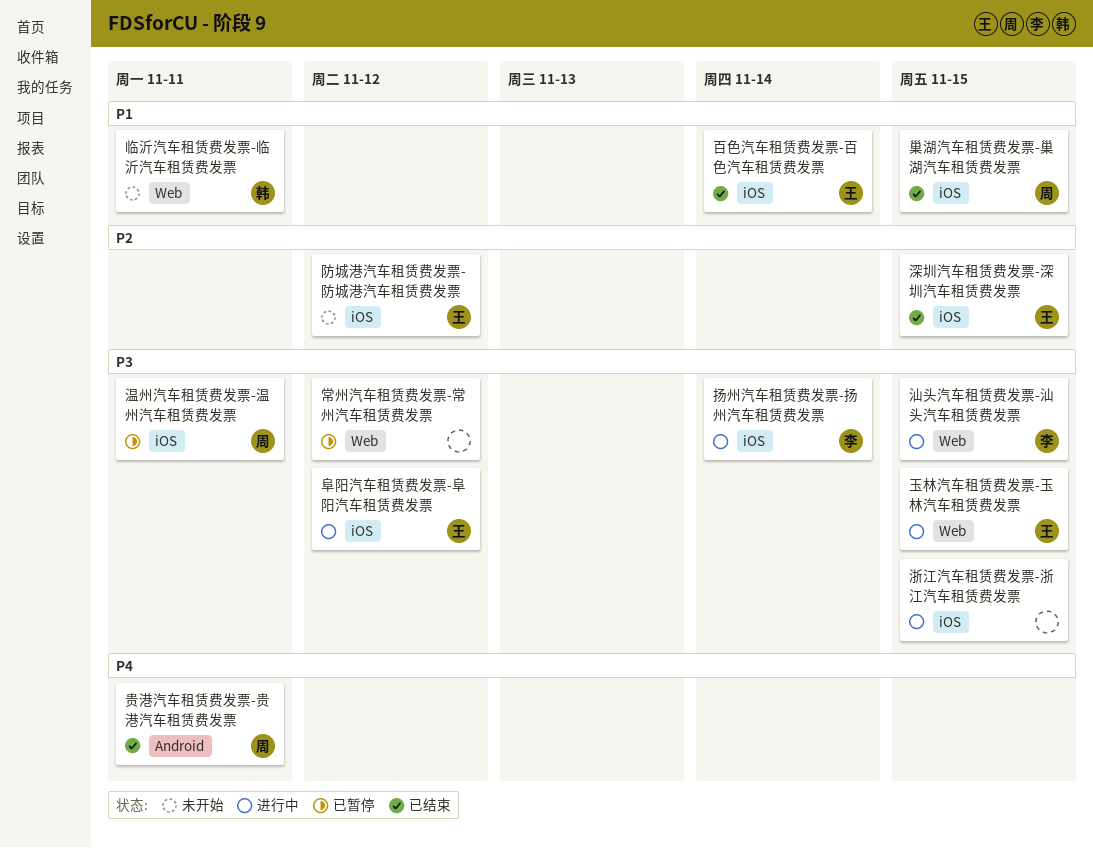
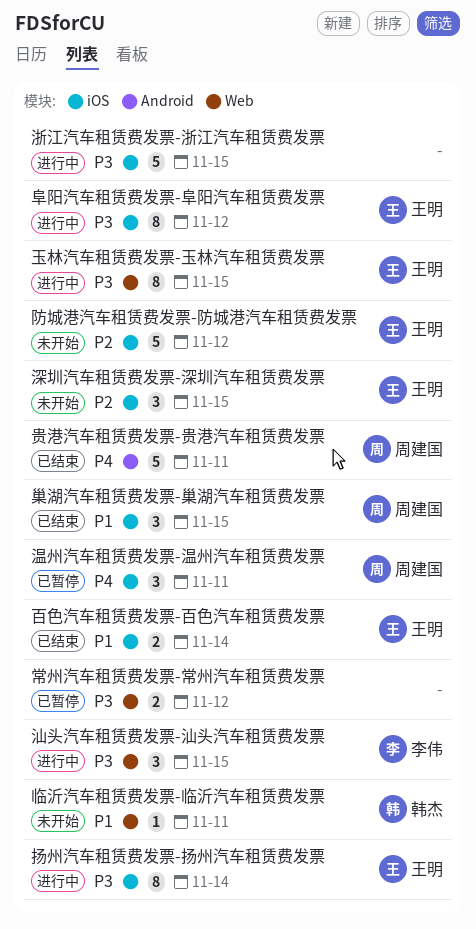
扬州汽车租赁费发票-扬州汽车租赁费发票, owner: 李伟 -> 王明
深圳汽车租赁费发票-深圳汽车租赁费发票, status: 已结束 -> 未开始
温州汽车租赁费发票-温州汽车租赁费发票, priority: P3 -> P4

